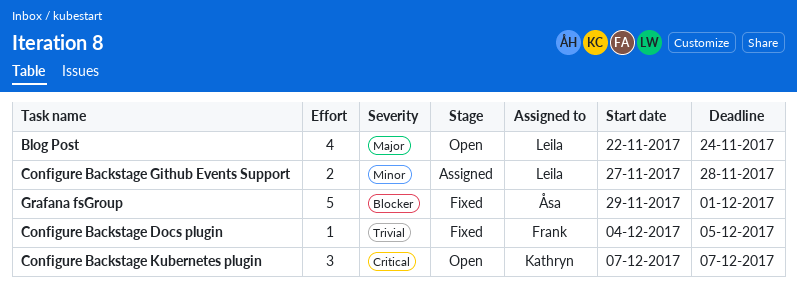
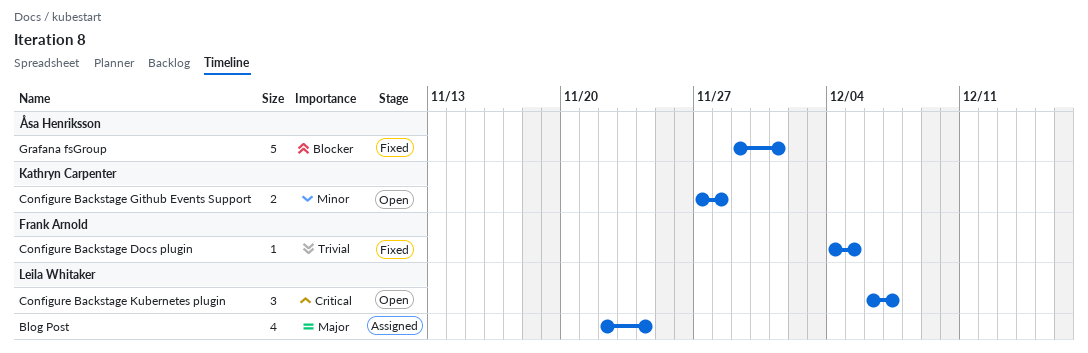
Blog Post, status: Open -> Assigned
Configure Backstage Github Events Support, status: Assigned -> Open
Configure Backstage Github Events Support, owner: Leila Whitaker -> Kathryn Carpenter
Configure Backstage Kubernetes plugin, owner: Kathryn Carpenter -> Leila Whitaker
Configure Backstage Kubernetes plugin, start: Dec 7 -> Dec 6

